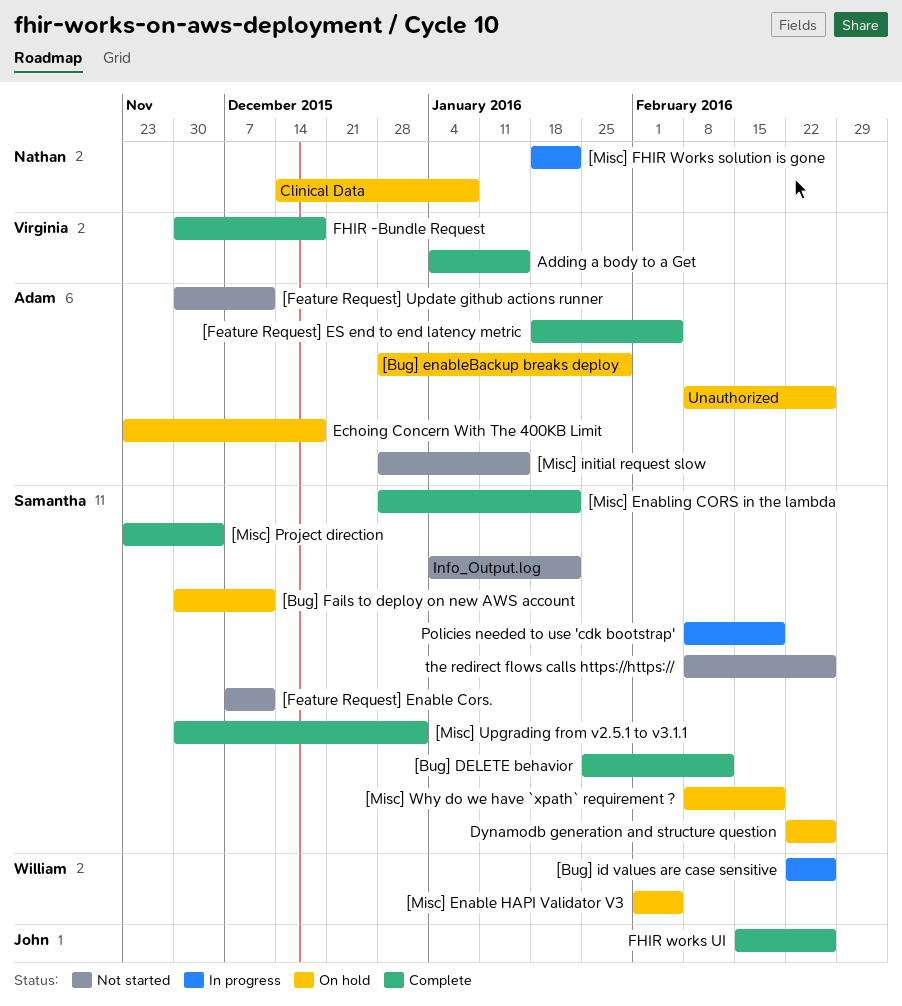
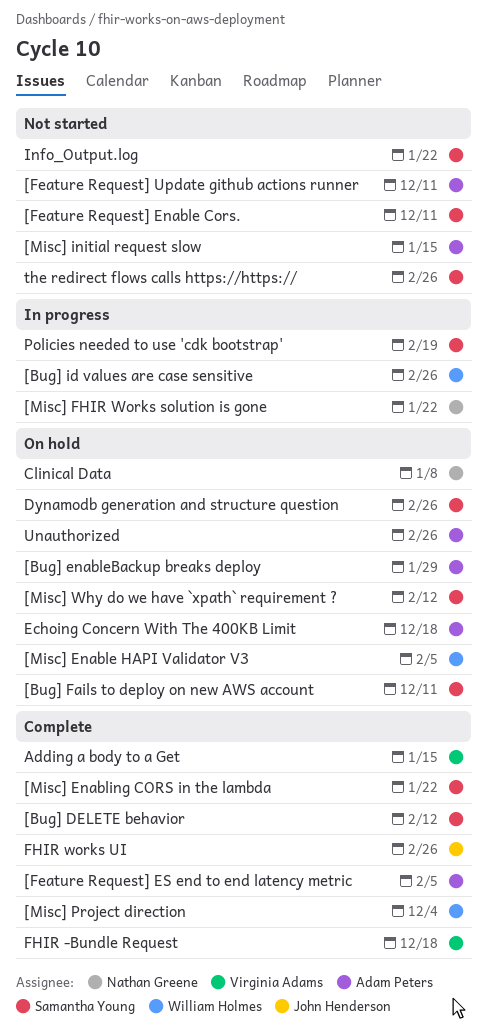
[Misc] Project direction, owner: Samantha Young -> William Holmes
[Misc] Upgrading from v2.5.1 to v3.1.1: present -> none
[Misc] Why do we have `xpath` requirement ?, due: Feb 19 -> Feb 12

